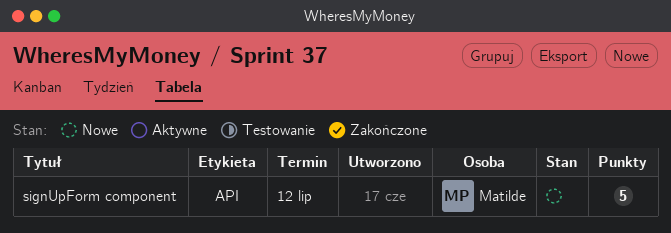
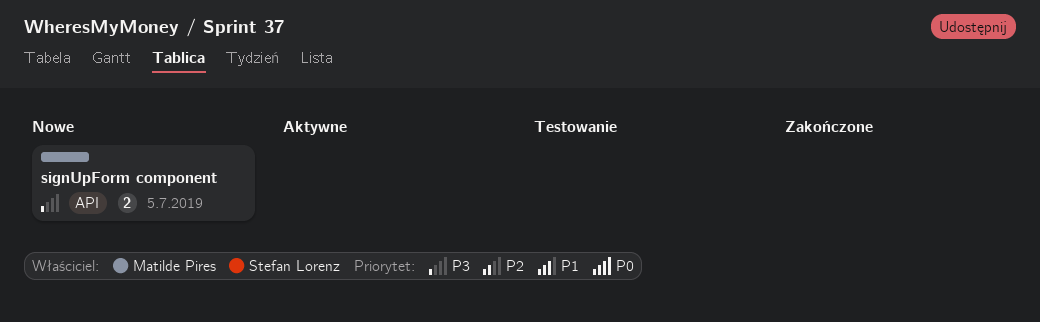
signUpForm component, estimate: 5 -> 2
signUpForm component, due: Jul 12 -> Jul 5

